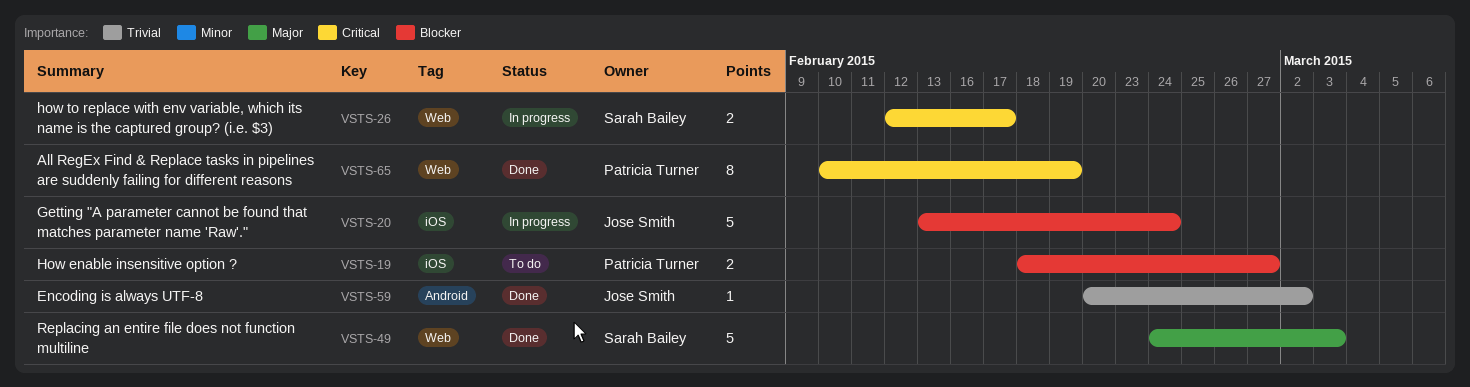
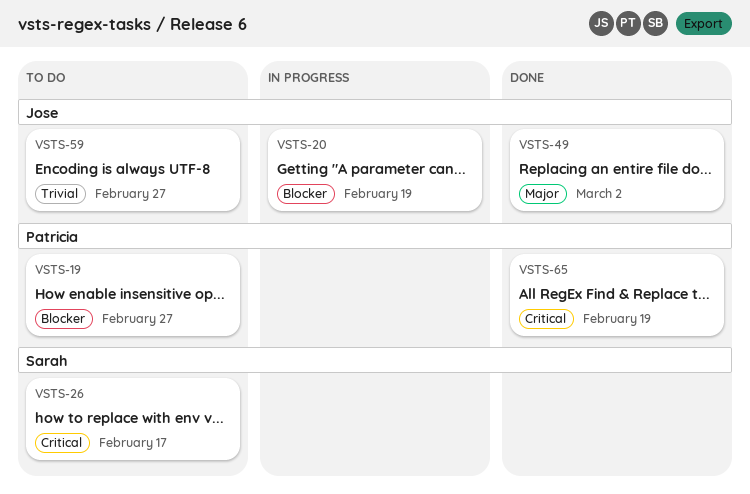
VSTS-20, due: Feb 24 -> Feb 19
VSTS-26, status: In progress -> To do
VSTS-49, owner: Sarah Bailey -> Jose Smith
VSTS-49, due: Mar 3 -> Mar 2
VSTS-59, status: Done -> To do
VSTS-59, due: Mar 2 -> Feb 27

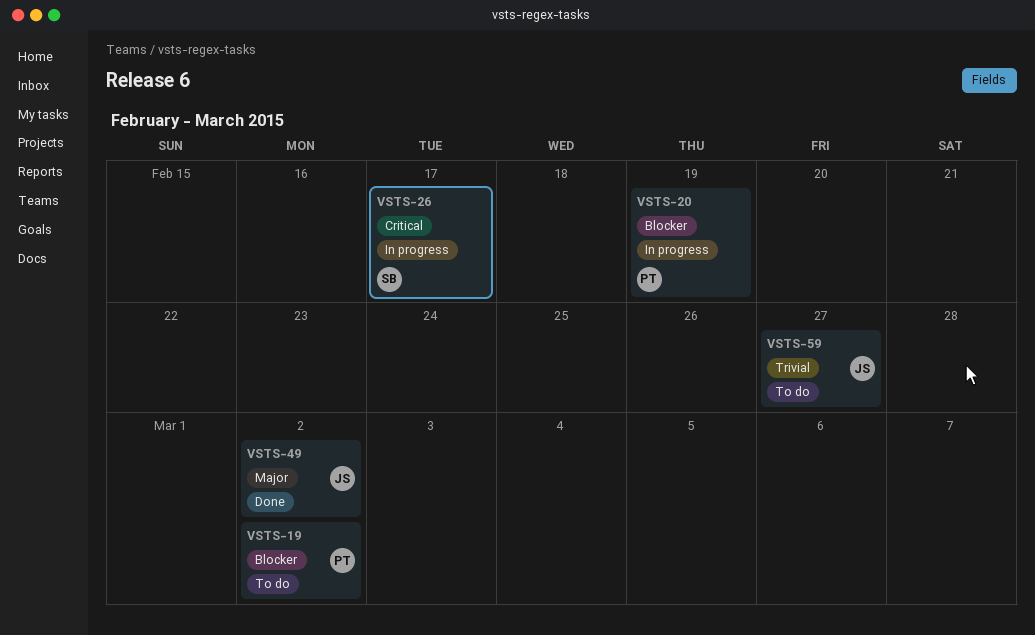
VSTS-19, due: Feb 27 -> Mar 2
VSTS-20, owner: Jose -> Patricia
VSTS-26, status: To do -> In progress
VSTS-65: present -> none

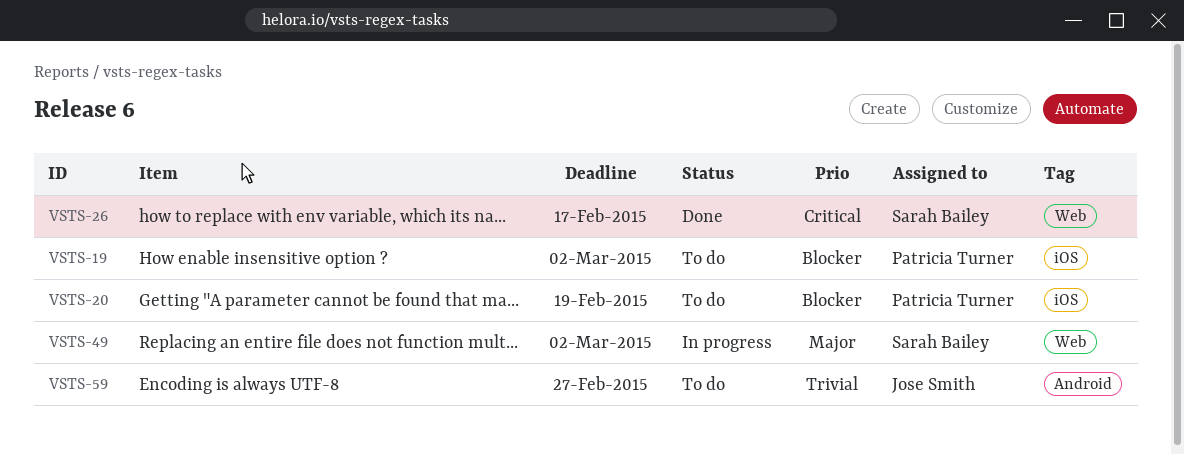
VSTS-20, status: In progress -> To do
VSTS-26, status: In progress -> Done
VSTS-49, status: Done -> In progress
VSTS-49, owner: Jose Smith -> Sarah Bailey

